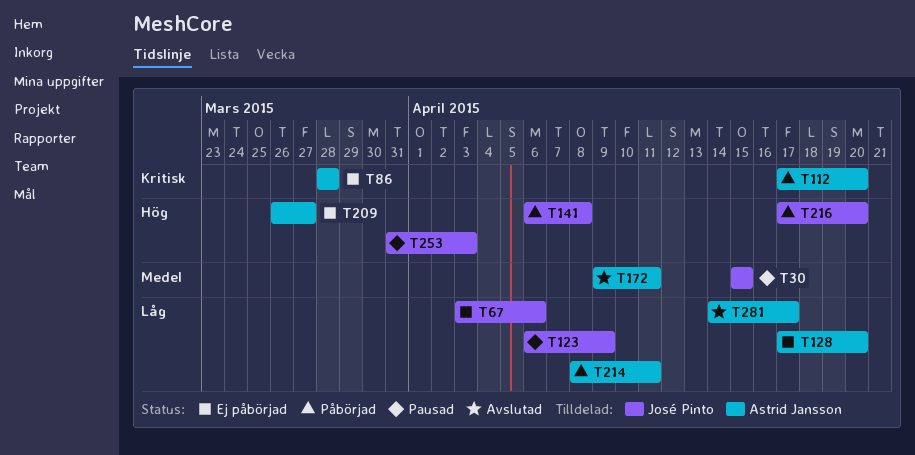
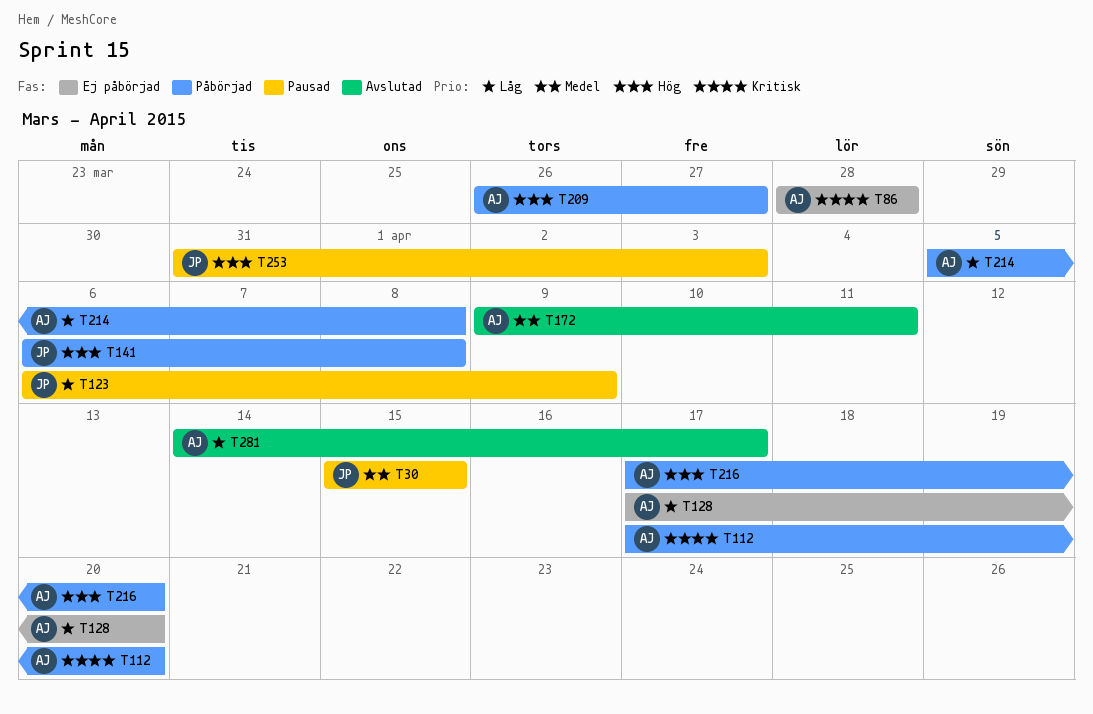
T67: present -> none
T209, status: Ej påbörjad -> Påbörjad
T214, start: Apr 8 -> Apr 5
T214, due: Apr 11 -> Apr 8
T216, owner: José Pinto -> Astrid Jansson

